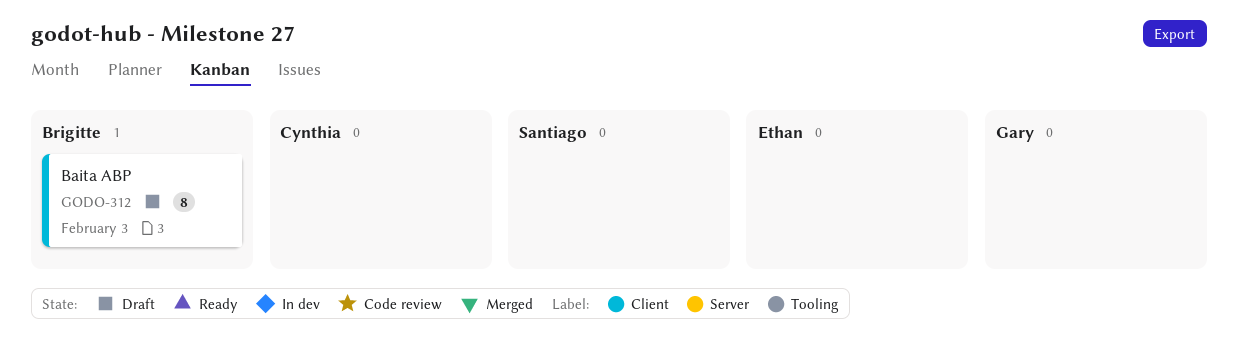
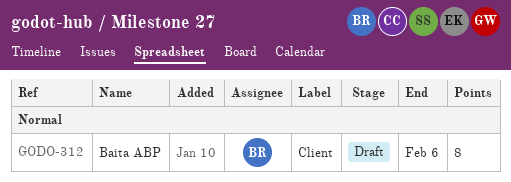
GODO-312, due: Feb 3 -> Feb 6

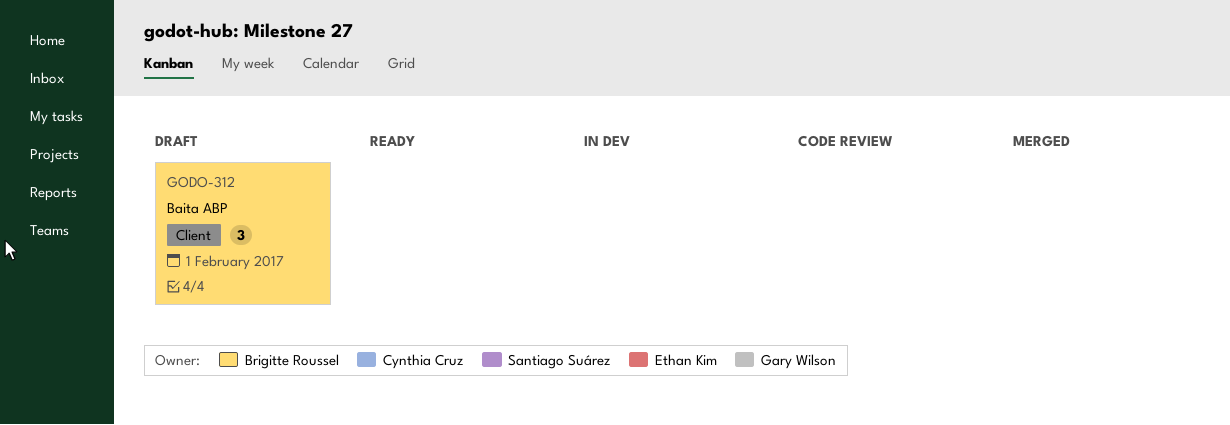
GODO-312, estimate: 8 -> 3
GODO-312, due: Feb 6 -> Feb 1

